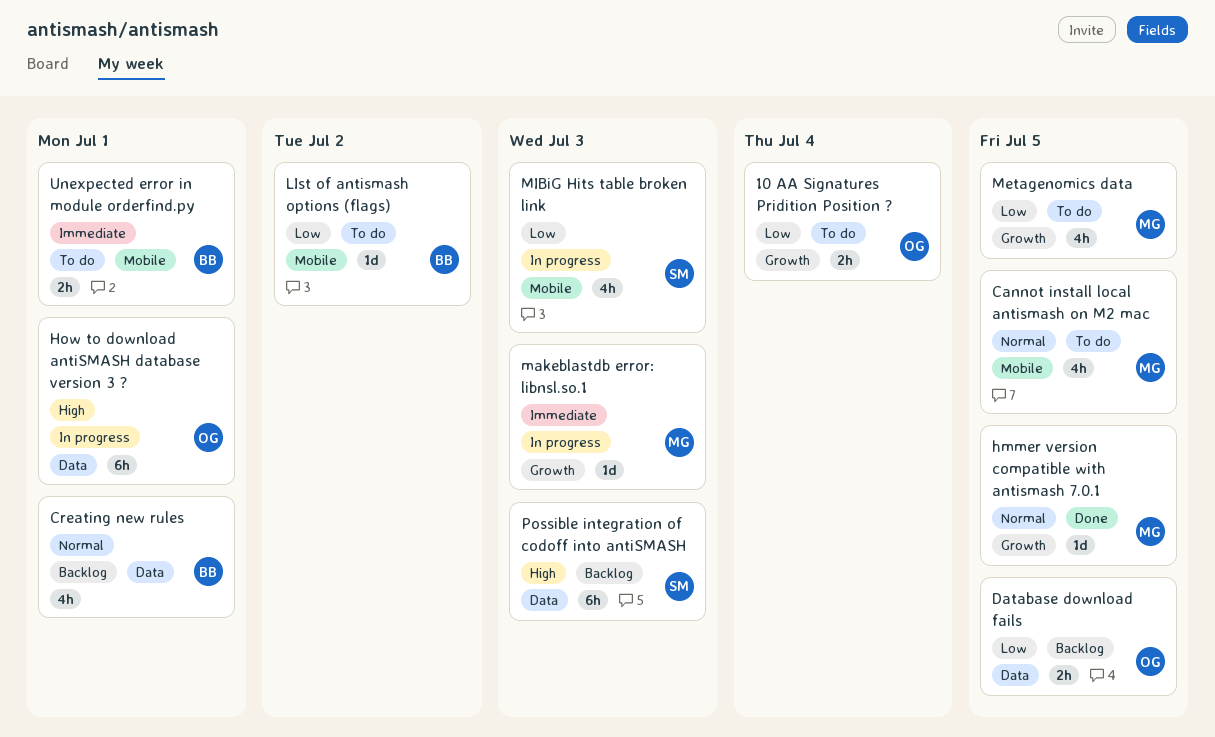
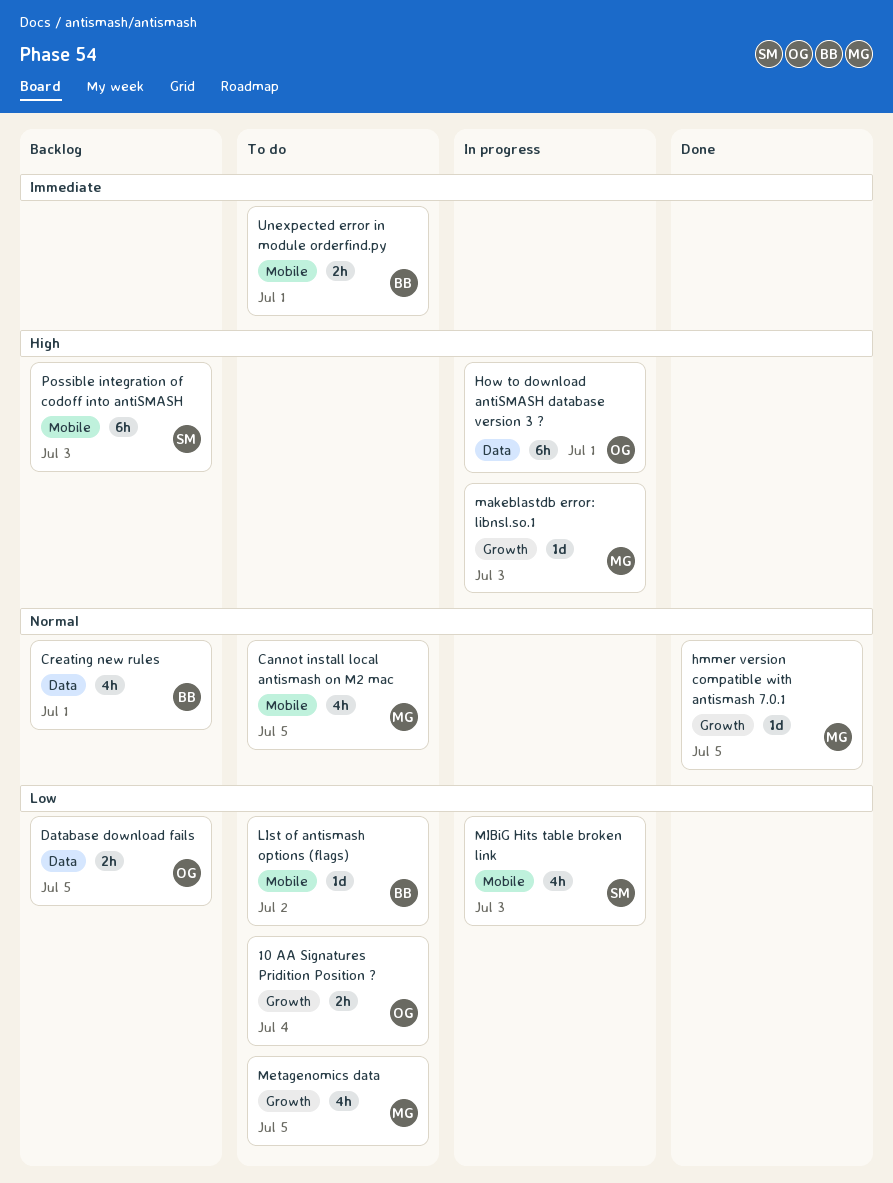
makeblastdb error: libnsl.so.1, priority: Immediate -> High
Possible integration of codoff into antiSMASH, label: Data -> Mobile

